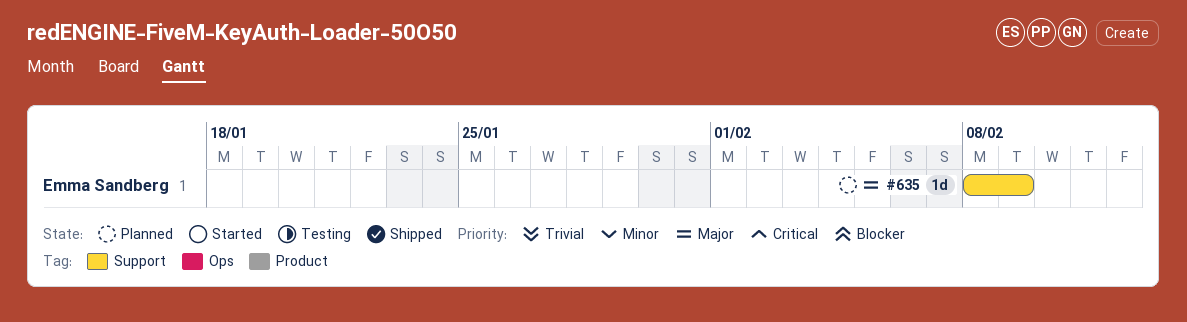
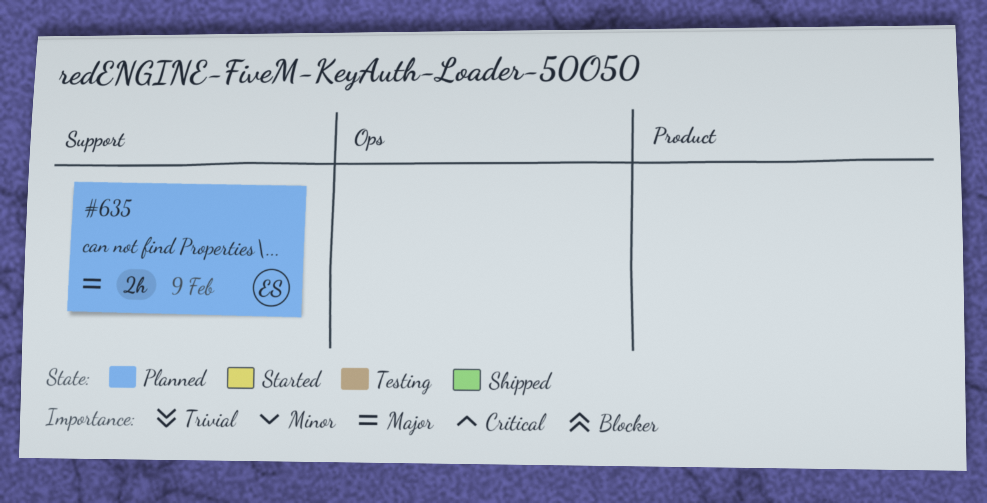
#635, estimate: 1d -> 2h

